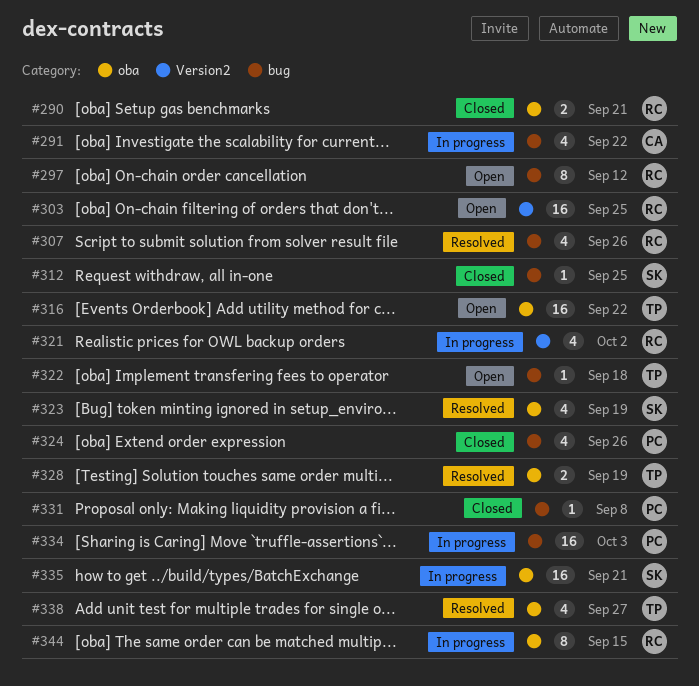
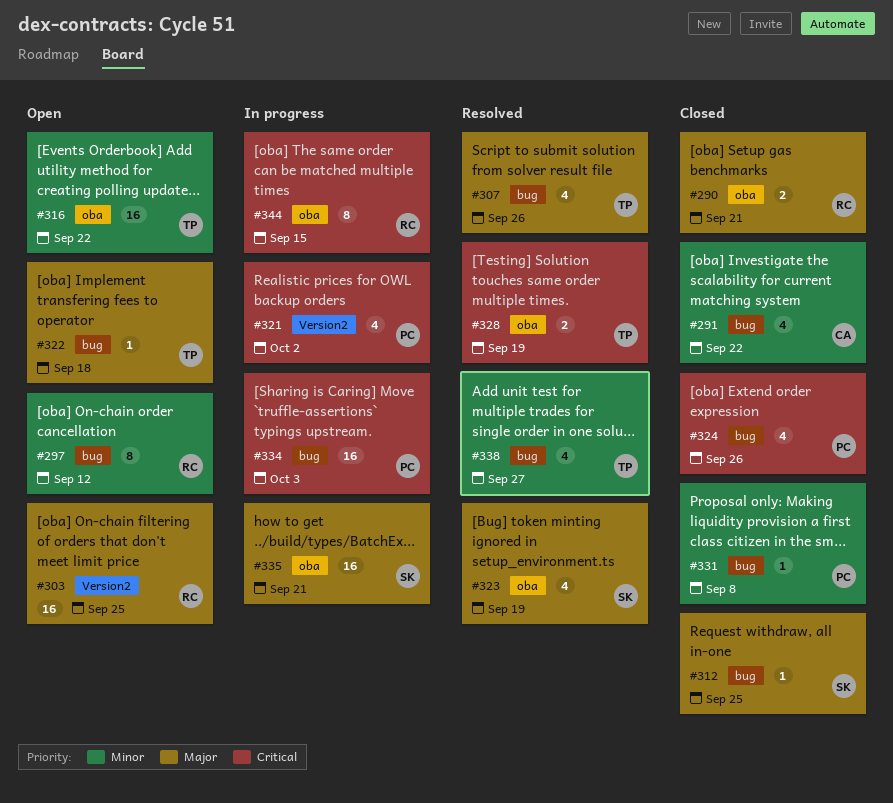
#291, status: In progress -> Closed
#307, owner: RC -> TP
#321, owner: RC -> PC
#338, label: oba -> bug

